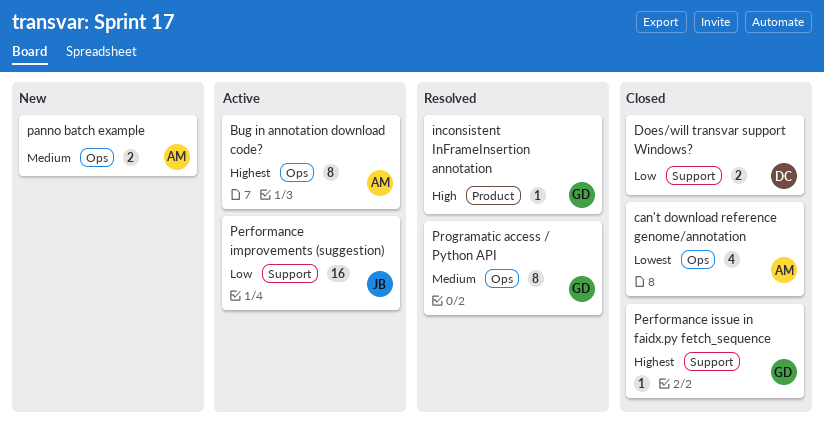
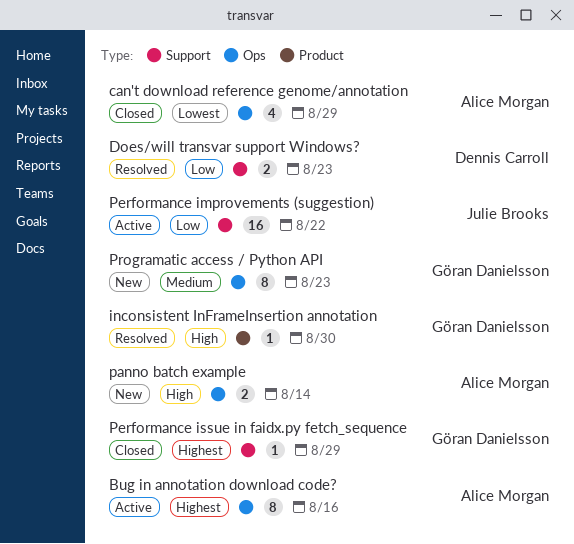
Does/will transvar support Windows?, status: Closed -> Resolved
panno batch example, priority: Medium -> High
Programatic access / Python API, status: Resolved -> New

